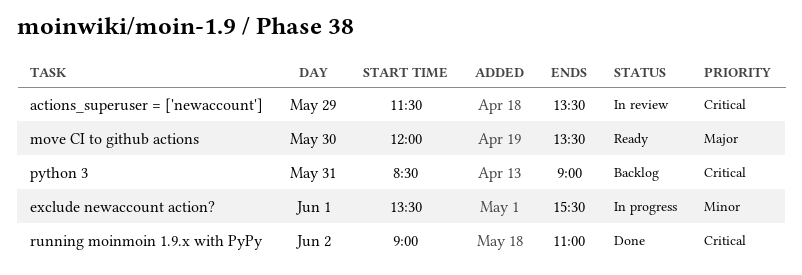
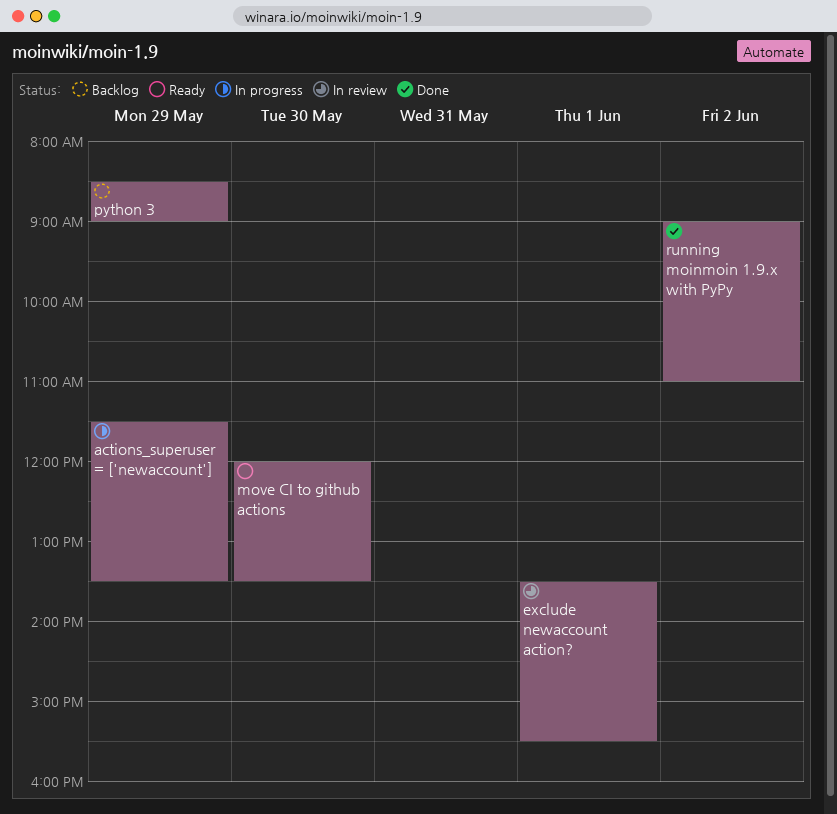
actions_superuser = ['newaccount'], status: In review -> In progress
exclude newaccount action?, status: In progress -> In review
python 3, day: May 31 -> May 29

